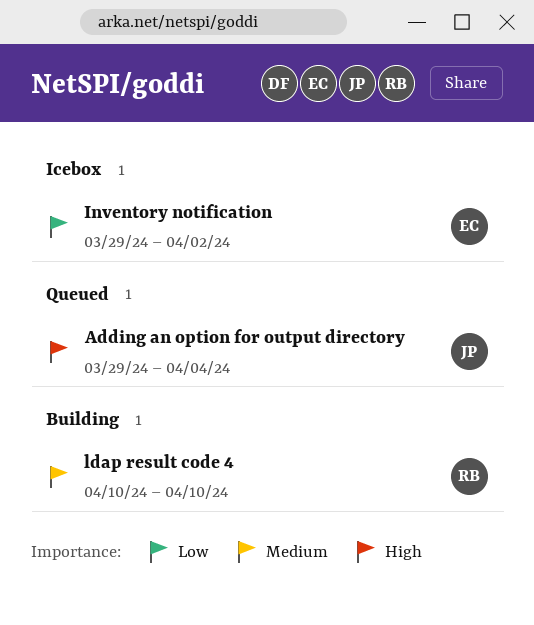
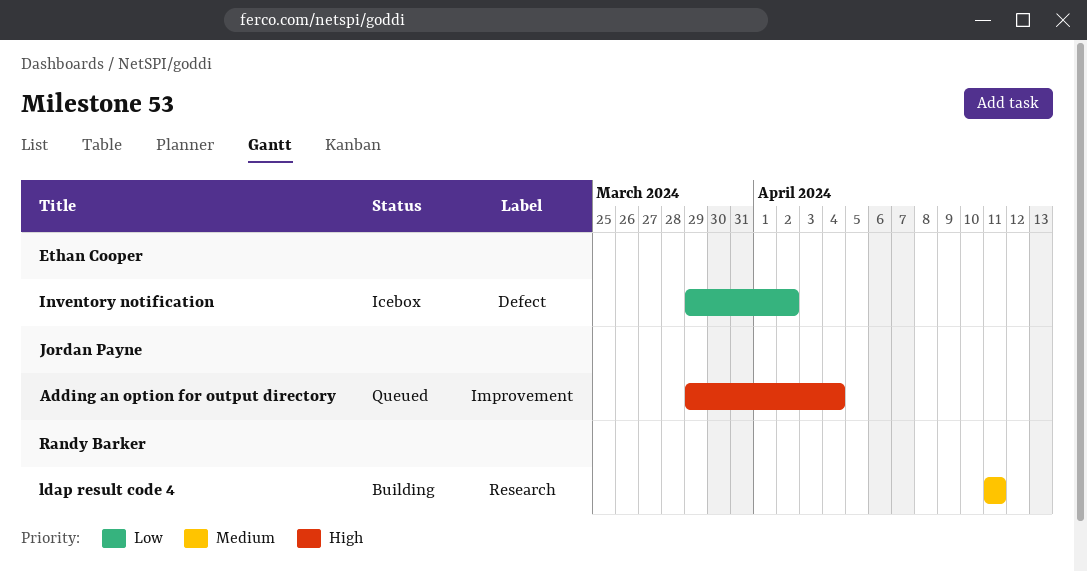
ldap result code 4, start: Apr 10 -> Apr 11
ldap result code 4, due: Apr 10 -> Apr 11

